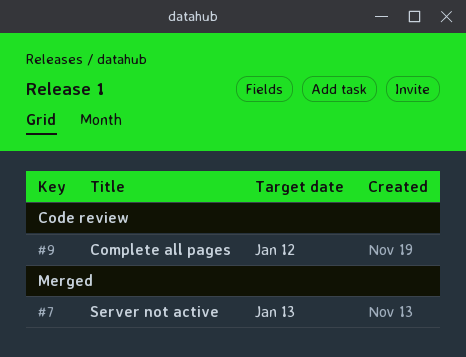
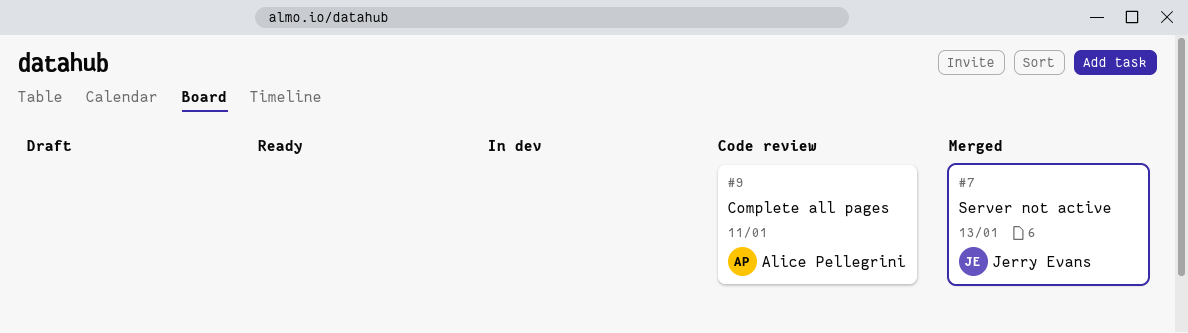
#9, due: Jan 12 -> Jan 11

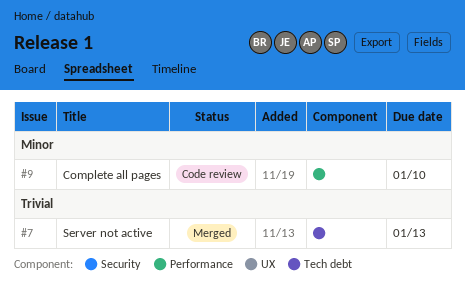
#9, due: Jan 11 -> Jan 10

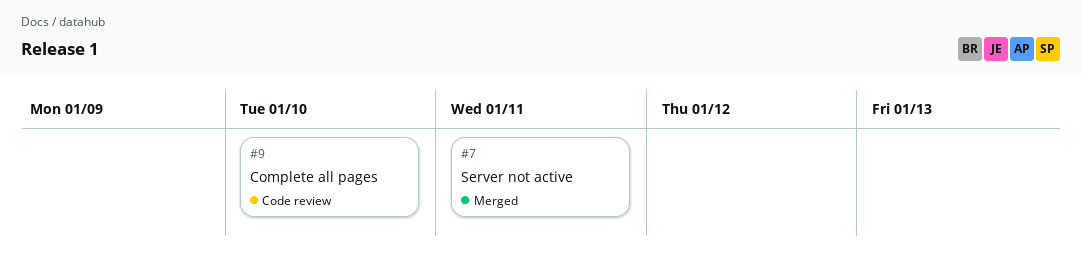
#7, due: Jan 13 -> Jan 11

